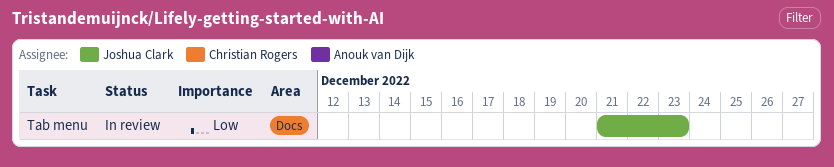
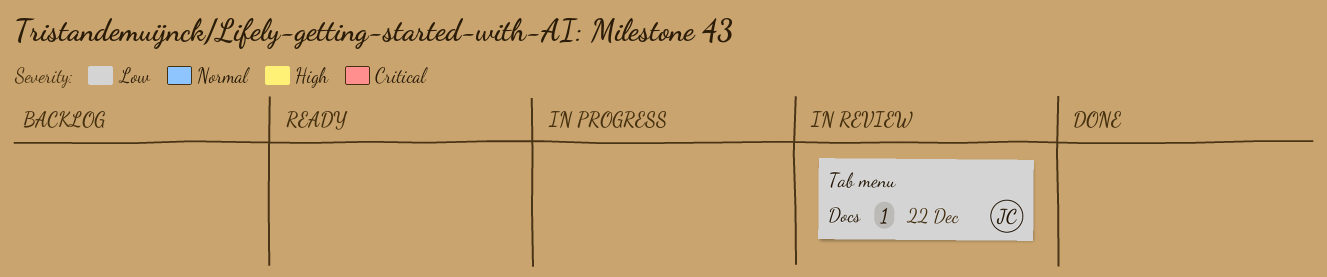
Tab menu, due: Dec 23 -> Dec 22

